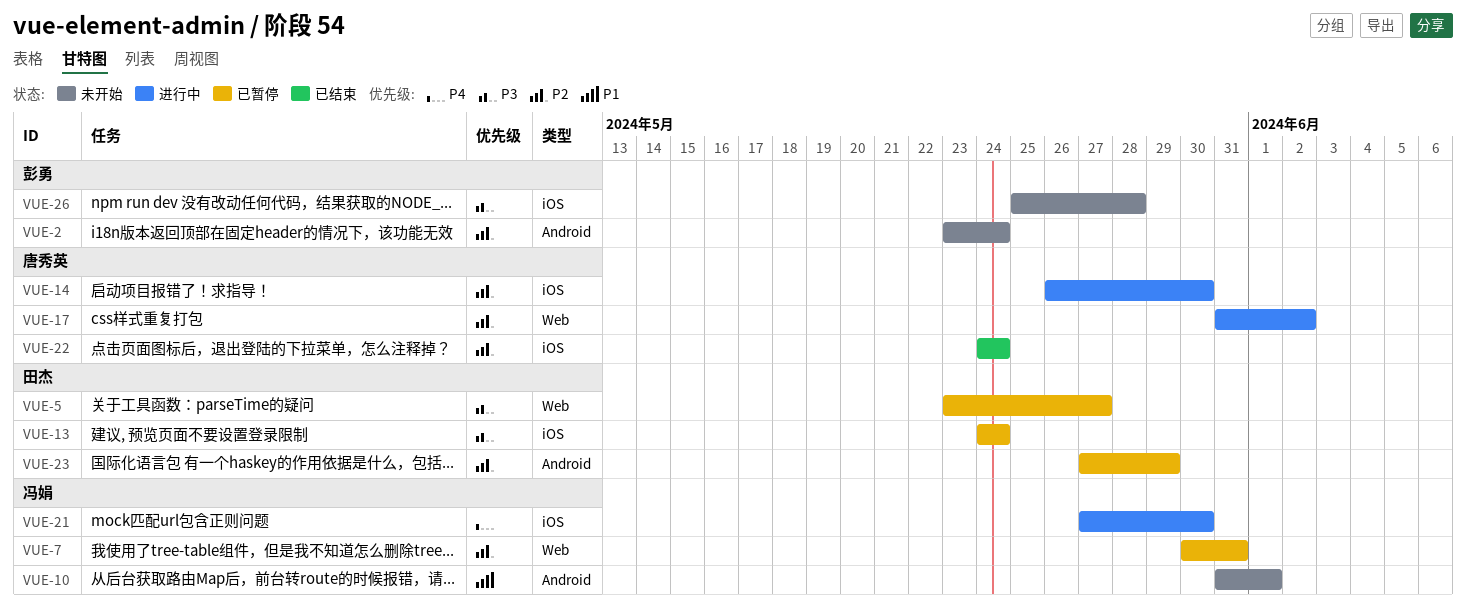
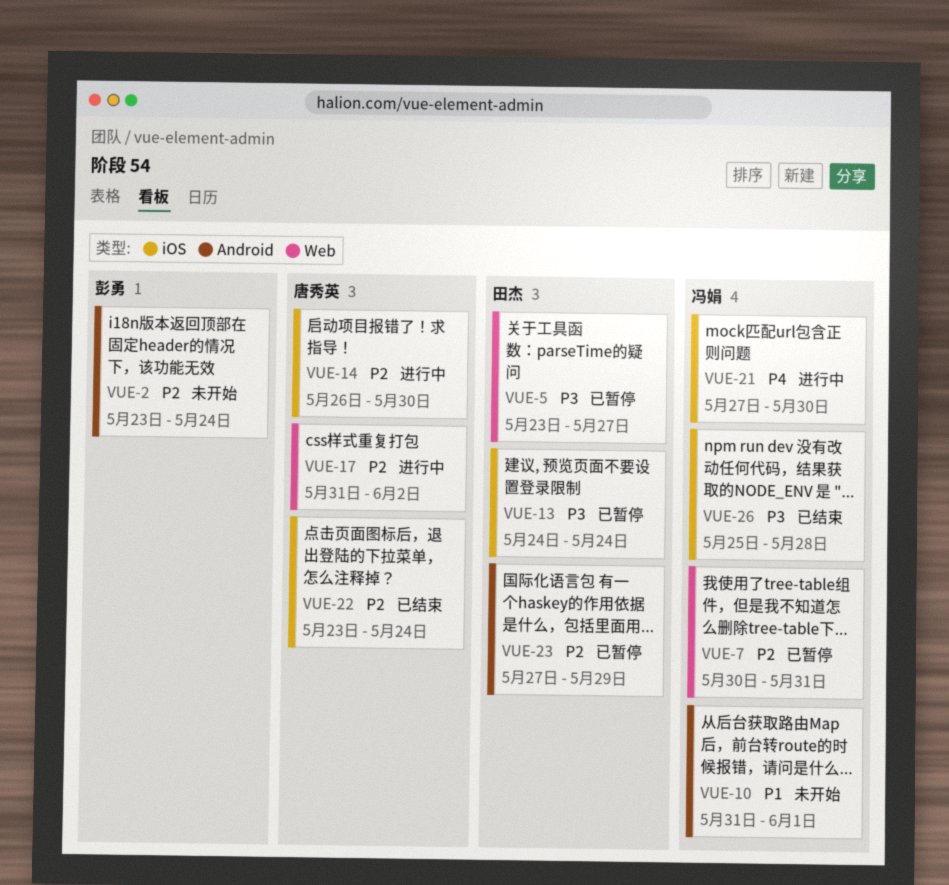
VUE-22, start: May 24 -> May 23
VUE-26, status: 未开始 -> 已结束
VUE-26, owner: 彭勇 -> 冯娟

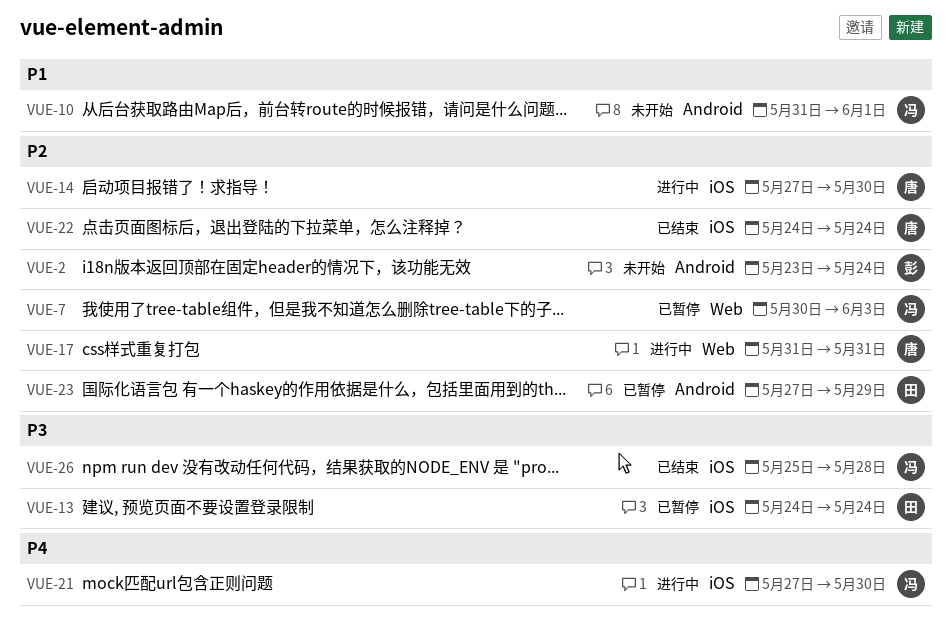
VUE-5: present -> none
VUE-7, due: May 31 -> Jun 3
VUE-14, start: May 26 -> May 27
VUE-17, due: Jun 2 -> May 31
VUE-22, start: May 23 -> May 24

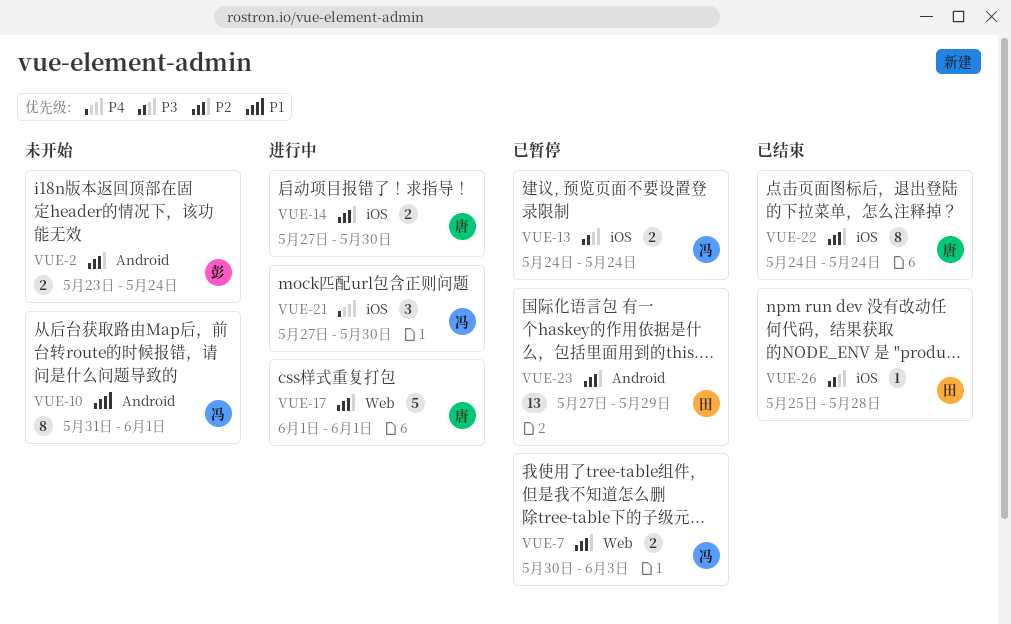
VUE-13, owner: 田 -> 冯
VUE-17, start: May 31 -> Jun 1
VUE-17, due: May 31 -> Jun 1
VUE-26, owner: 冯 -> 田

